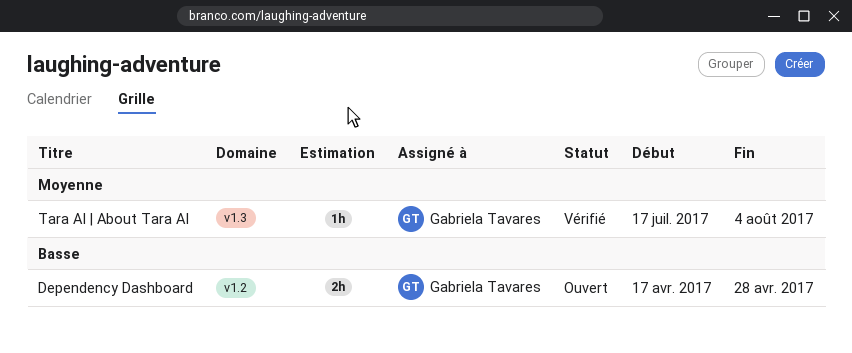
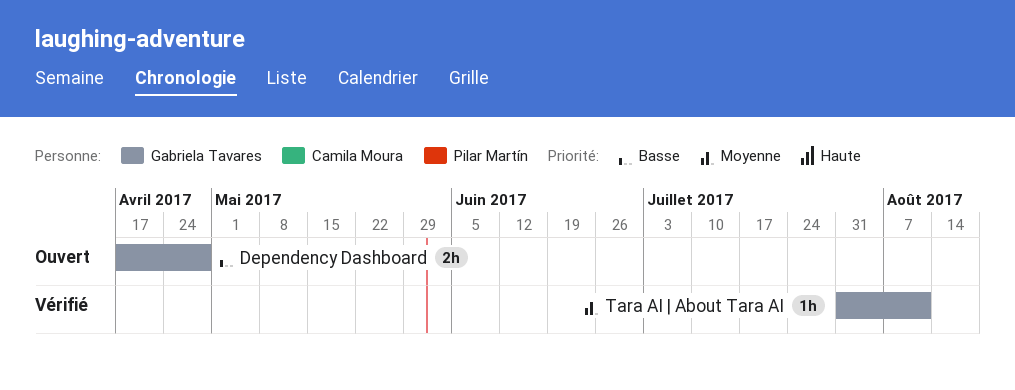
Tara AI | About Tara AI, start: Jul 17 -> Jul 31
Tara AI | About Tara AI, due: Aug 4 -> Aug 11

